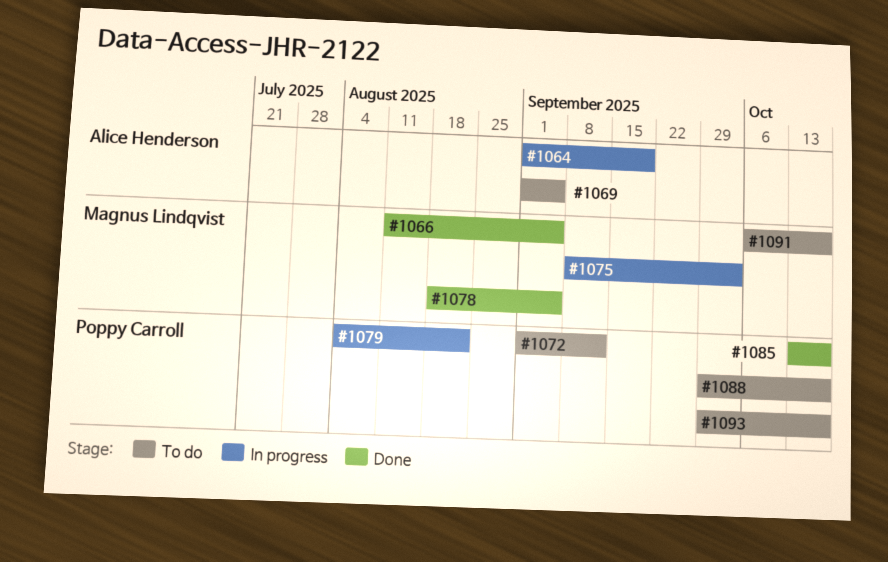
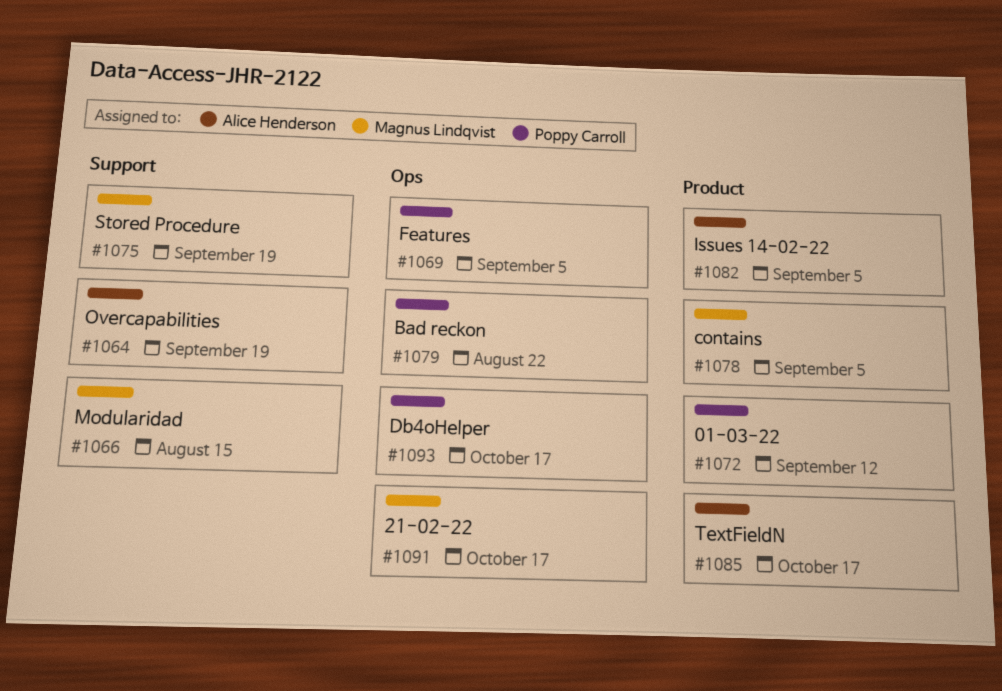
#1066, due: Sep 5 -> Aug 15
#1069, owner: Alice Henderson -> Poppy Carroll
#1075, due: Oct 3 -> Sep 19
#1082: none -> present
#1085, owner: Poppy Carroll -> Alice Henderson
#1088: present -> none

